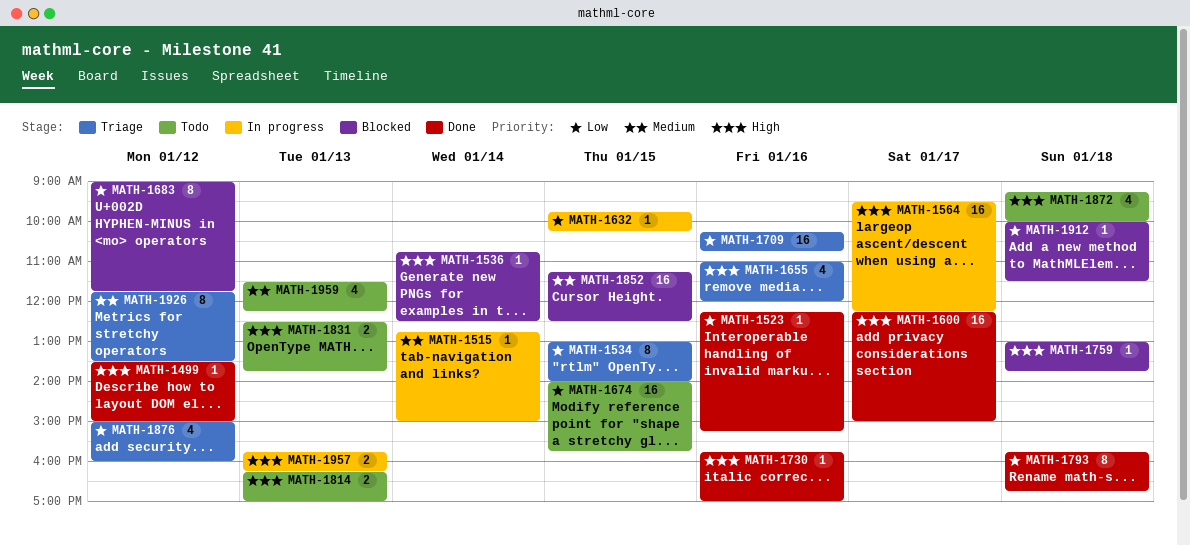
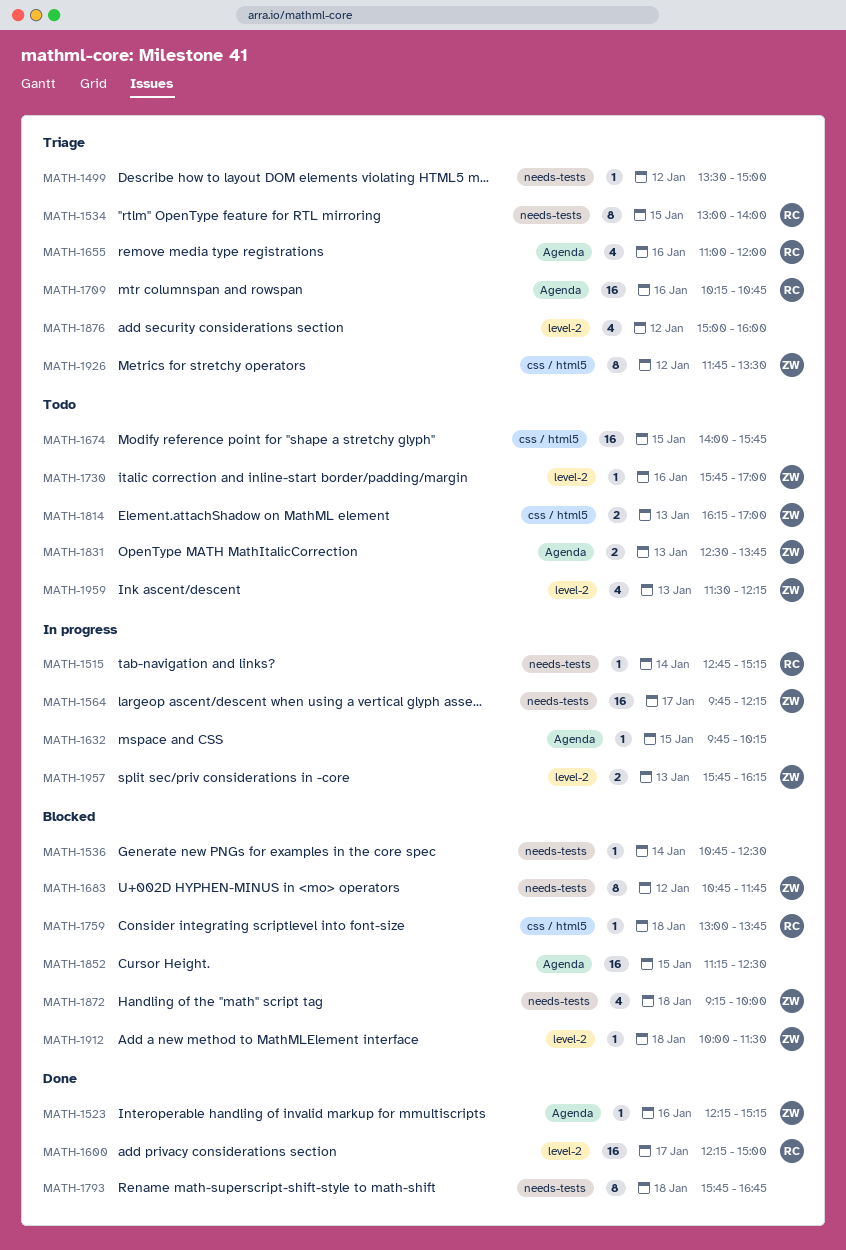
MATH-1499, status: Done -> Triage
MATH-1515, ends: 15:00 -> 15:15
MATH-1564, begins: 09:30 -> 09:45
MATH-1683, begins: 09:00 -> 10:45
MATH-1730, status: Done -> Todo
MATH-1872, status: Todo -> Blocked

